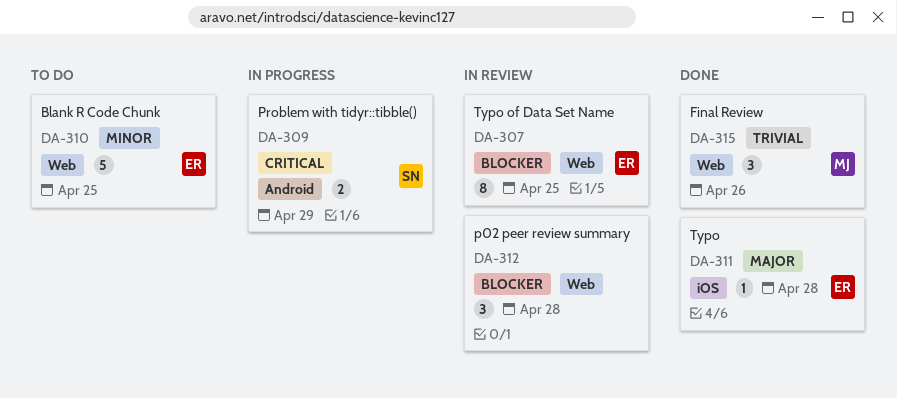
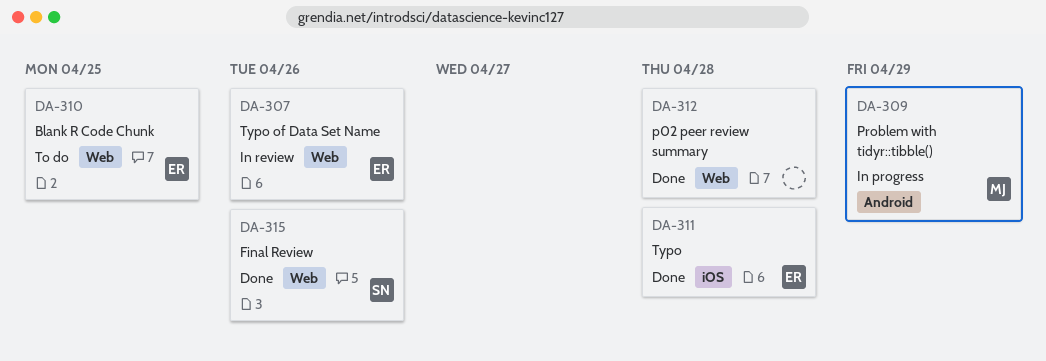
DA-307, due: Apr 25 -> Apr 26
DA-309, owner: SN -> MJ
DA-312, status: In review -> Done
DA-315, owner: MJ -> SN

